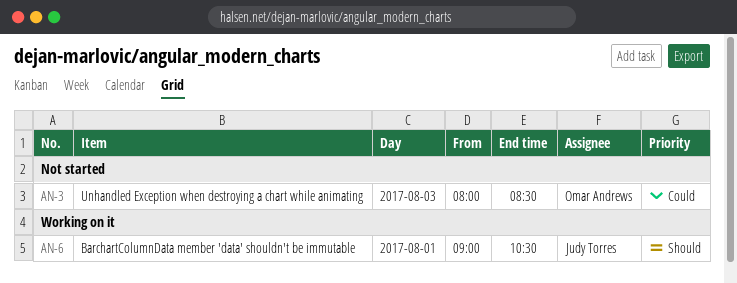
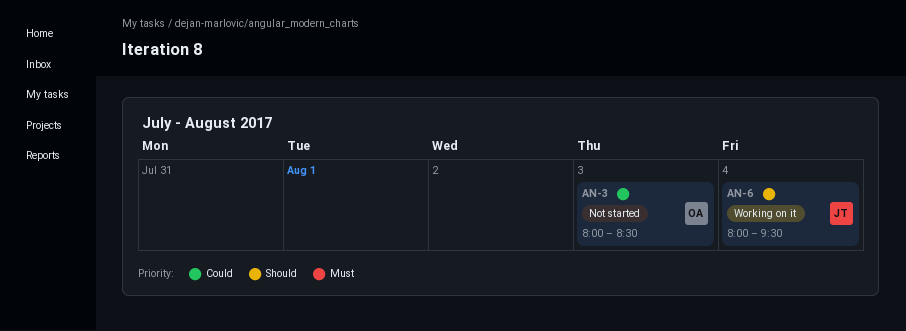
AN-6, day: Aug 1 -> Aug 4
AN-6, begins: 09:00 -> 08:00
AN-6, ends: 10:30 -> 09:30

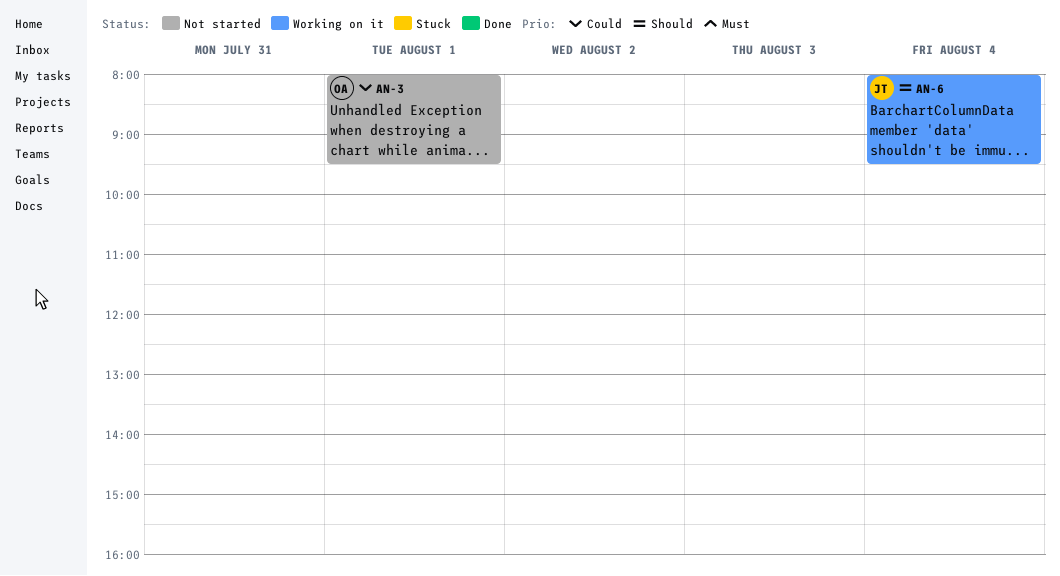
AN-3, day: Aug 3 -> Aug 1
AN-3, ends: 08:30 -> 09:30

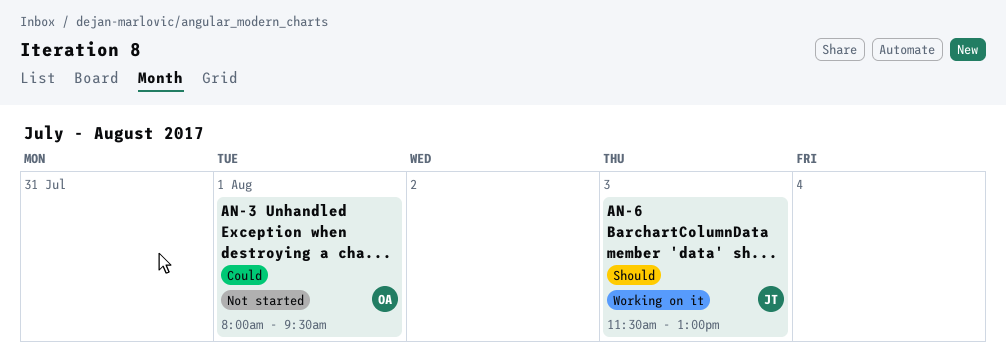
AN-6, day: Aug 4 -> Aug 3
AN-6, begins: 08:00 -> 11:30
AN-6, ends: 09:30 -> 13:00

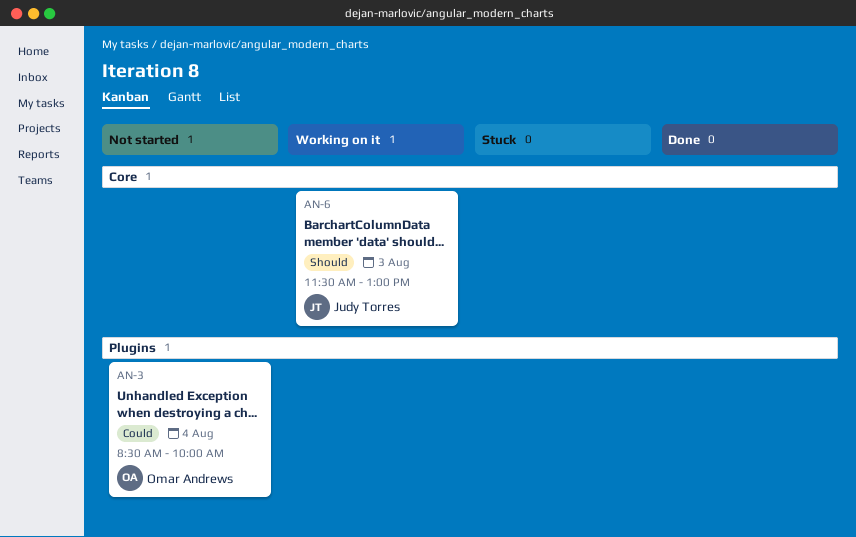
AN-3, day: Aug 1 -> Aug 4
AN-3, begins: 08:00 -> 08:30
AN-3, ends: 09:30 -> 10:00

